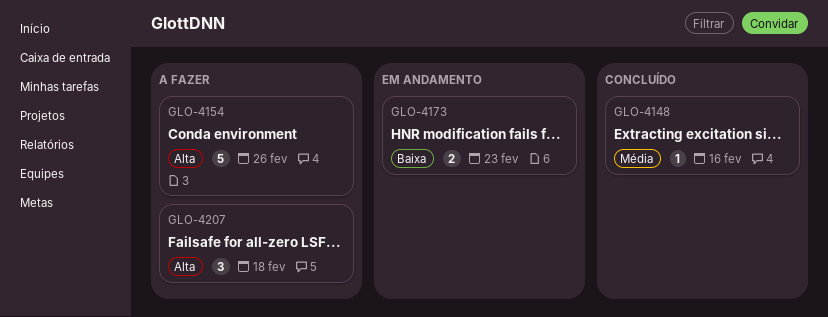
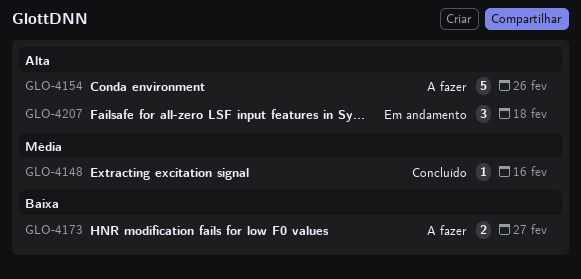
GLO-4173, status: Em andamento -> A fazer
GLO-4173, due: Feb 23 -> Feb 27
GLO-4207, status: A fazer -> Em andamento

